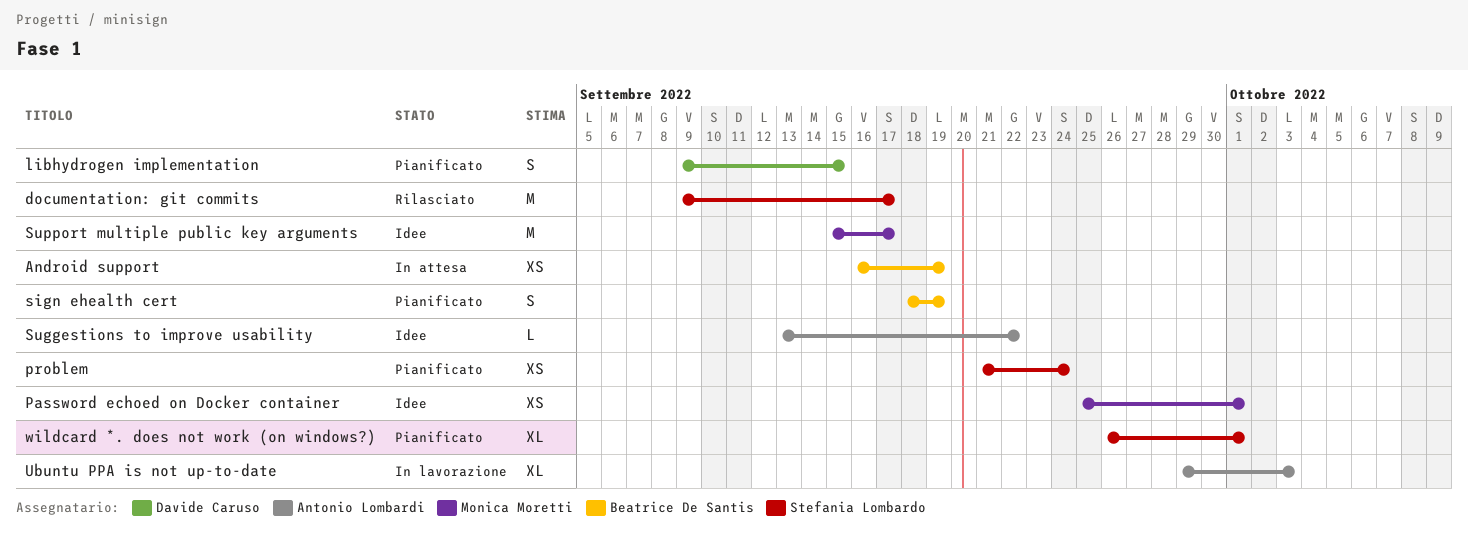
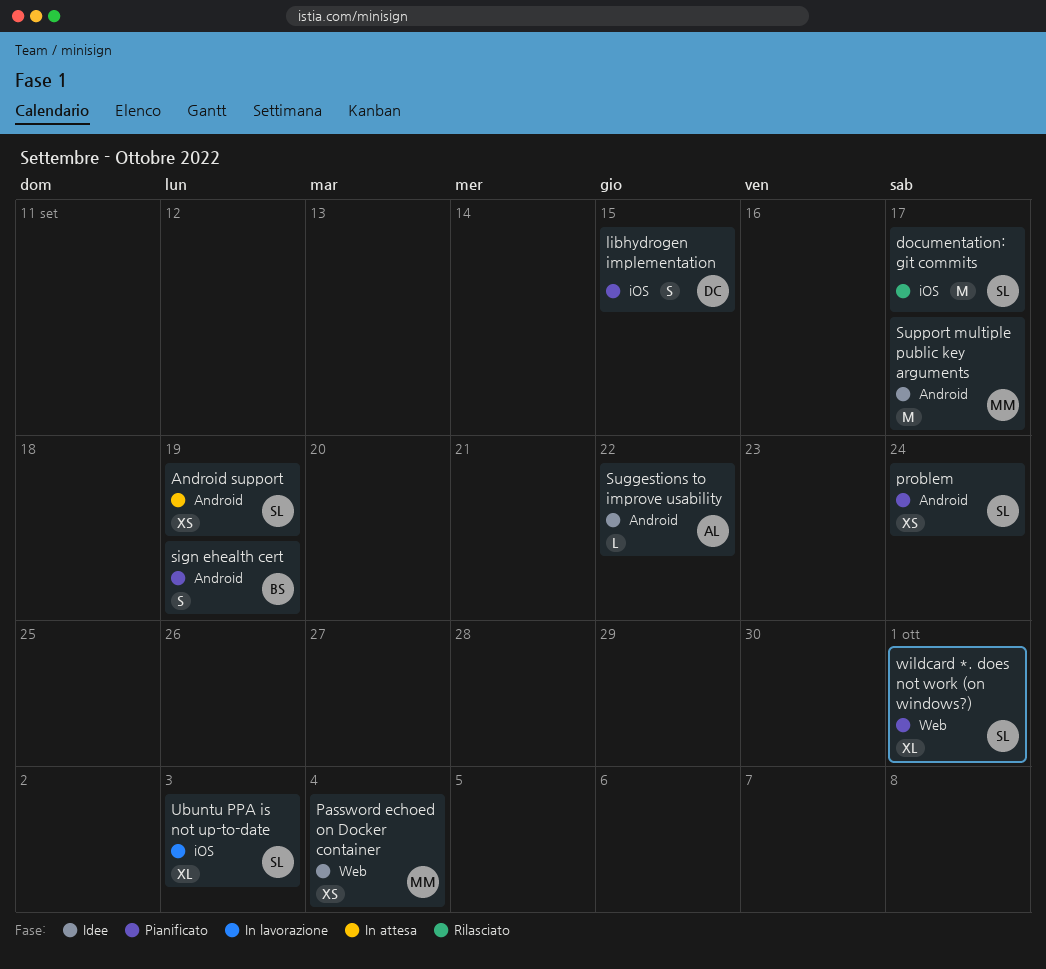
Android support, owner: Beatrice De Santis -> Stefania Lombardo
Password echoed on Docker container, due: Oct 1 -> Oct 4
Ubuntu PPA is not up-to-date, owner: Antonio Lombardi -> Stefania Lombardo

